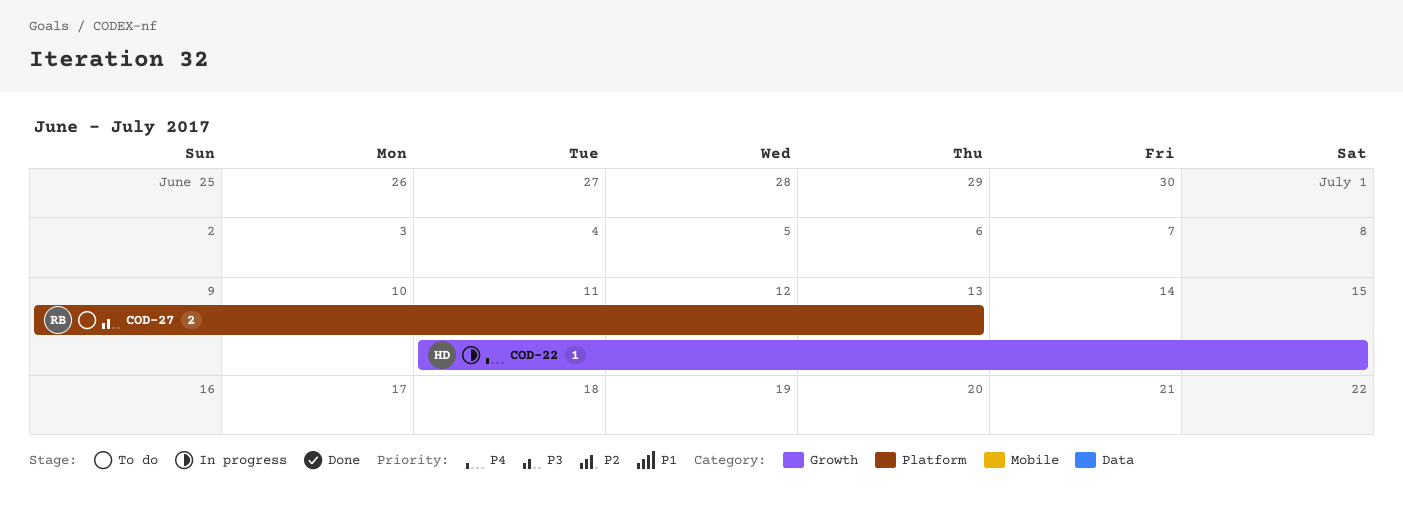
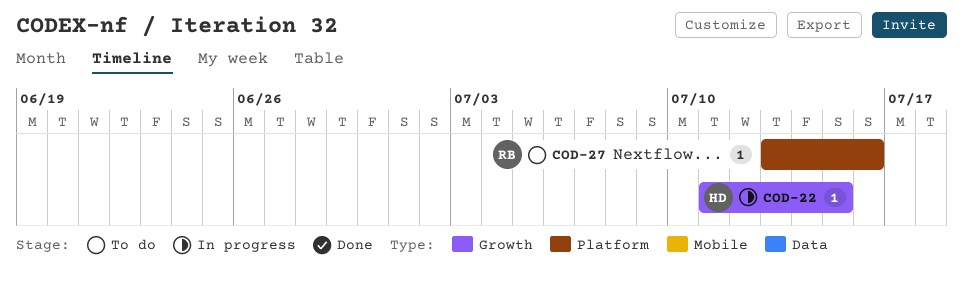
COD-27, estimate: 2 -> 1
COD-27, start: Jul 9 -> Jul 13
COD-27, due: Jul 13 -> Jul 16

